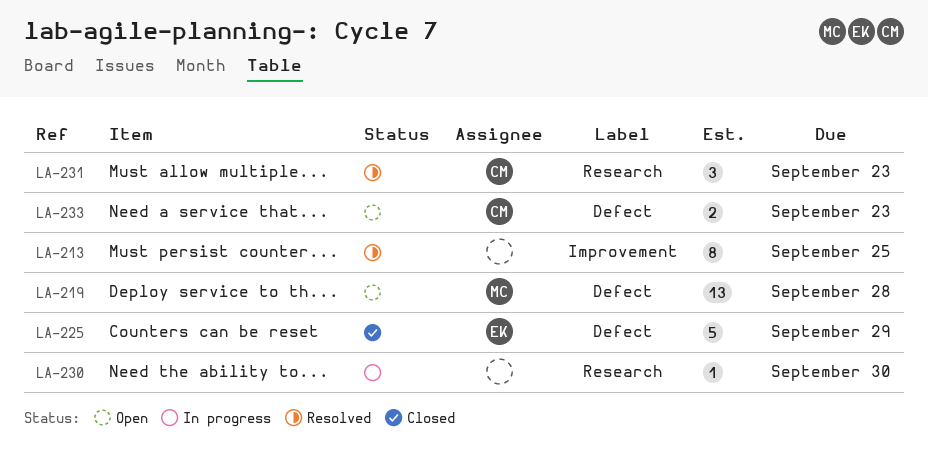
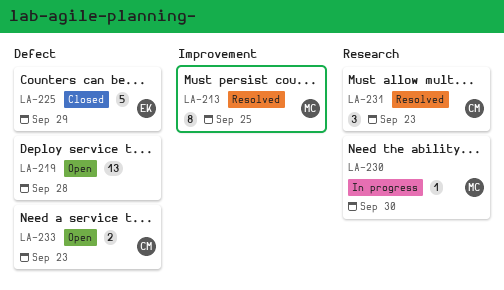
LA-213, owner: none -> MC
LA-219, owner: MC -> none
LA-230, owner: none -> MC

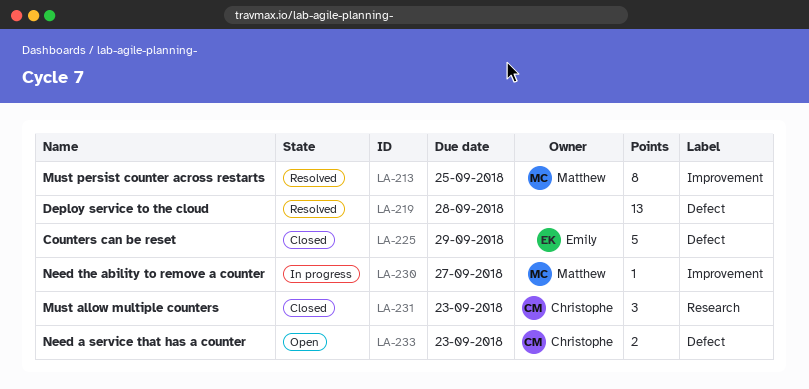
LA-219, status: Open -> Resolved
LA-230, label: Research -> Improvement
LA-230, due: Sep 30 -> Sep 27
LA-231, status: Resolved -> Closed

